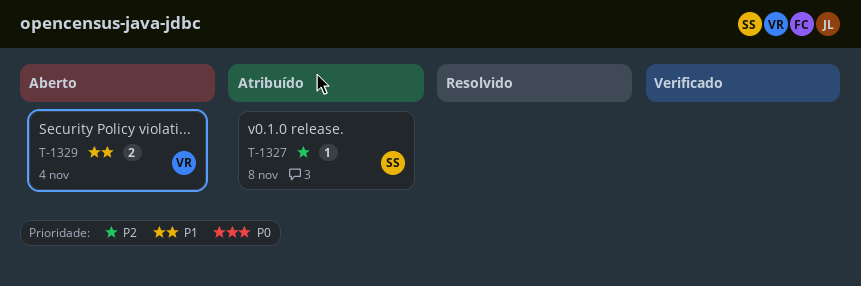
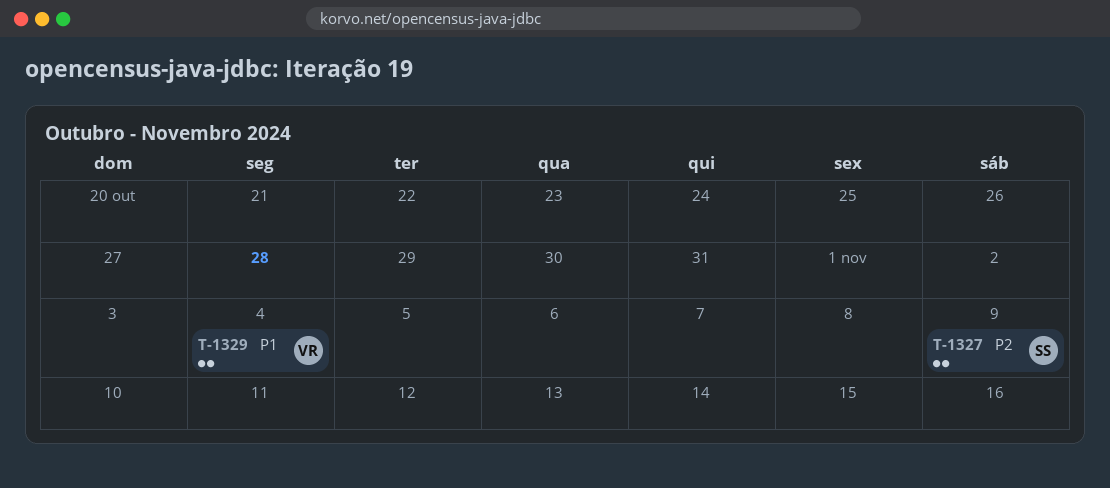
T-1327, estimate: 1 -> 2
T-1327, due: Nov 8 -> Nov 9

